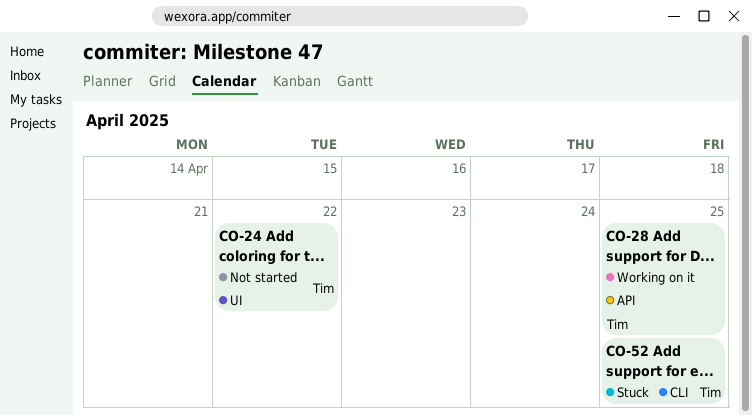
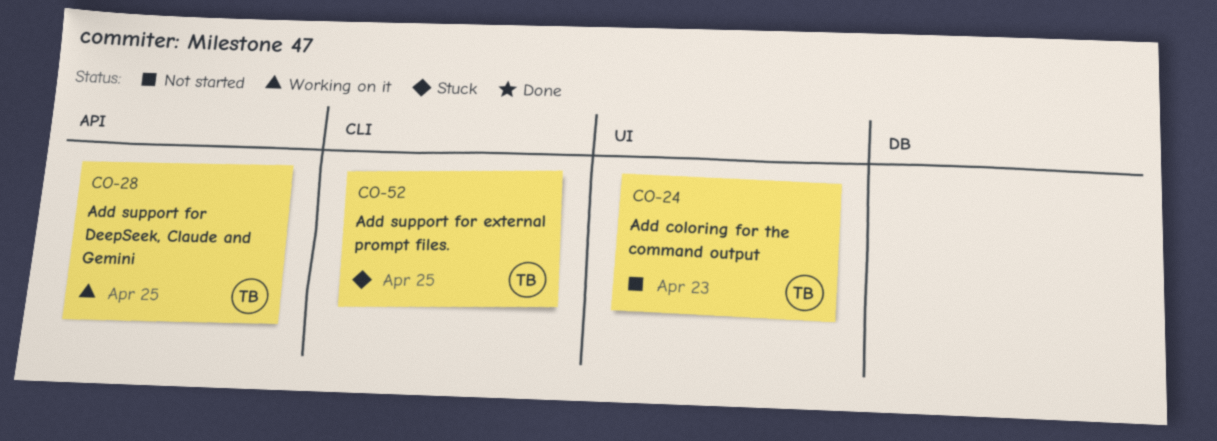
CO-24, due: Apr 22 -> Apr 23

